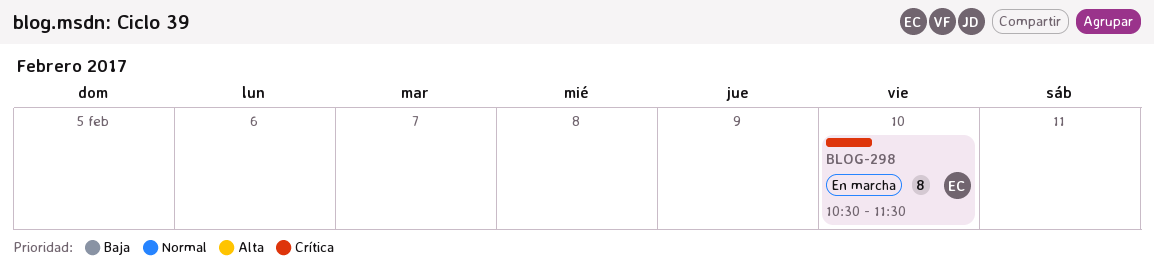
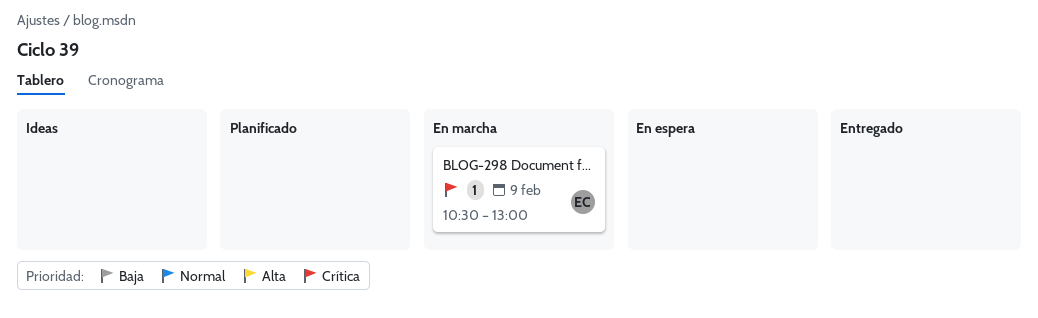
BLOG-298, estimate: 8 -> 1
BLOG-298, day: Feb 10 -> Feb 9
BLOG-298, ends: 11:30 -> 13:00

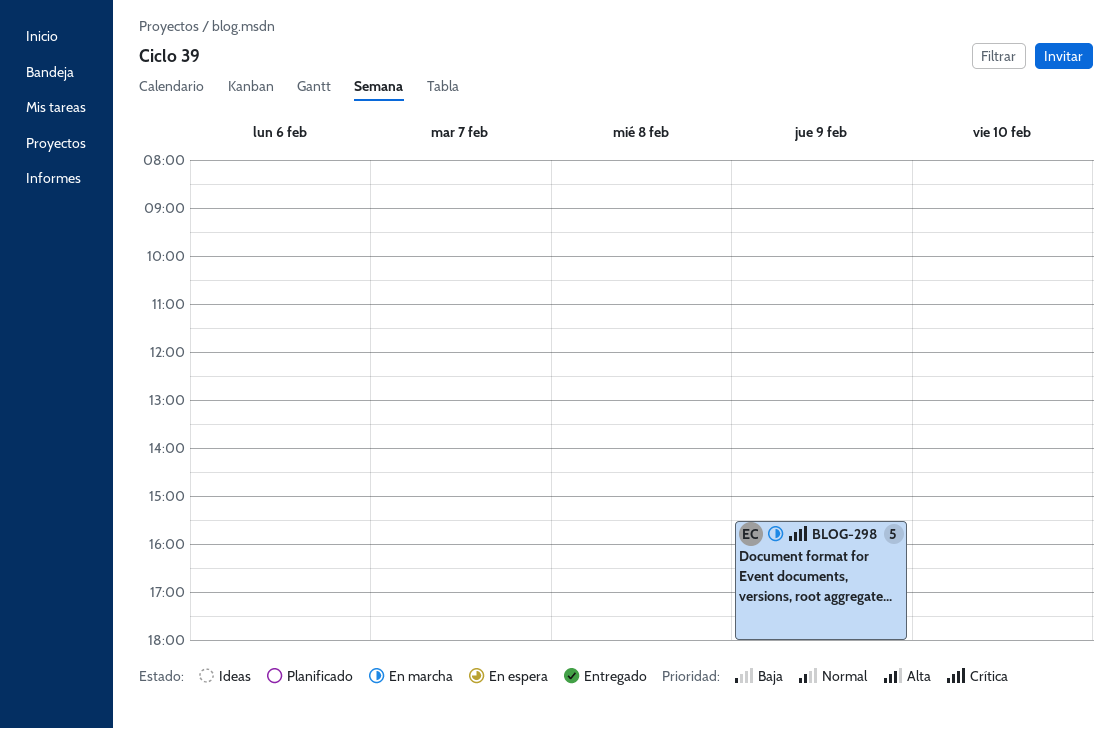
BLOG-298, estimate: 1 -> 5
BLOG-298, begins: 10:30 -> 15:30
BLOG-298, ends: 13:00 -> 18:00

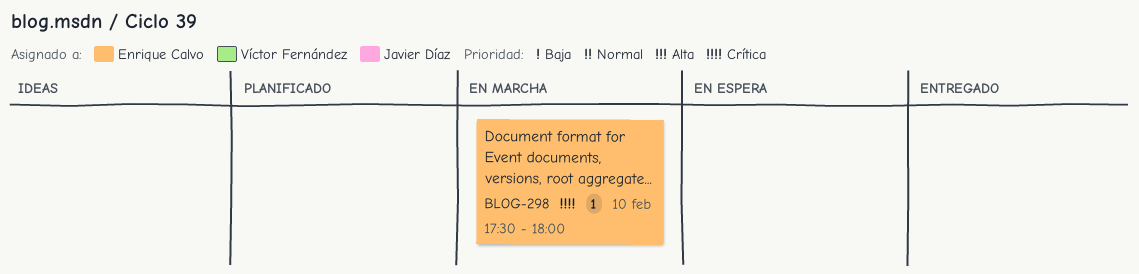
BLOG-298, estimate: 5 -> 1
BLOG-298, day: Feb 9 -> Feb 10
BLOG-298, begins: 15:30 -> 17:30

